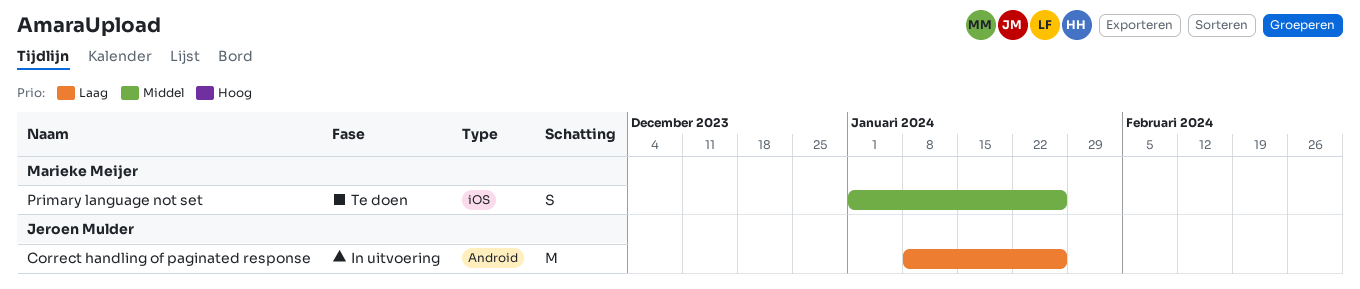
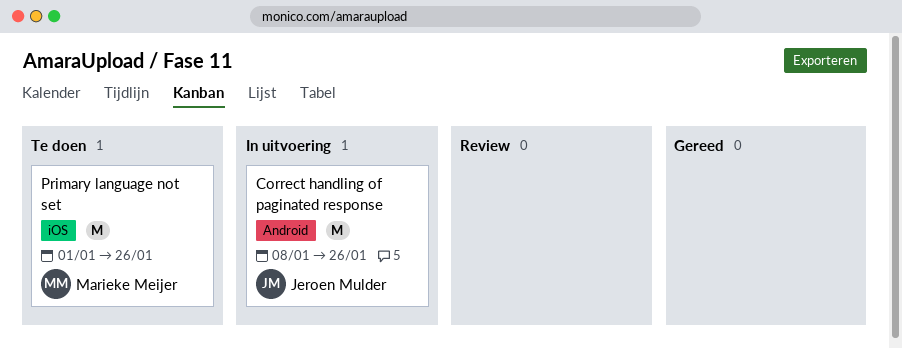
Primary language not set, estimate: S -> M

